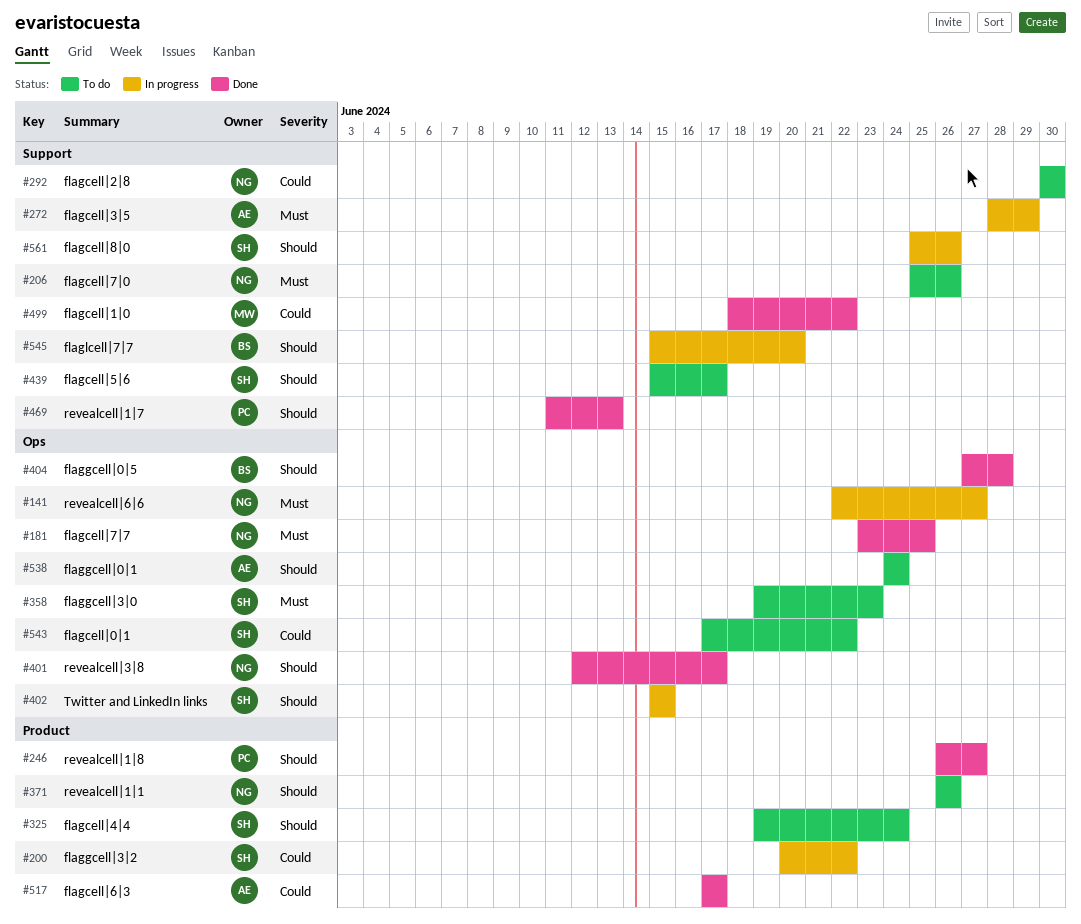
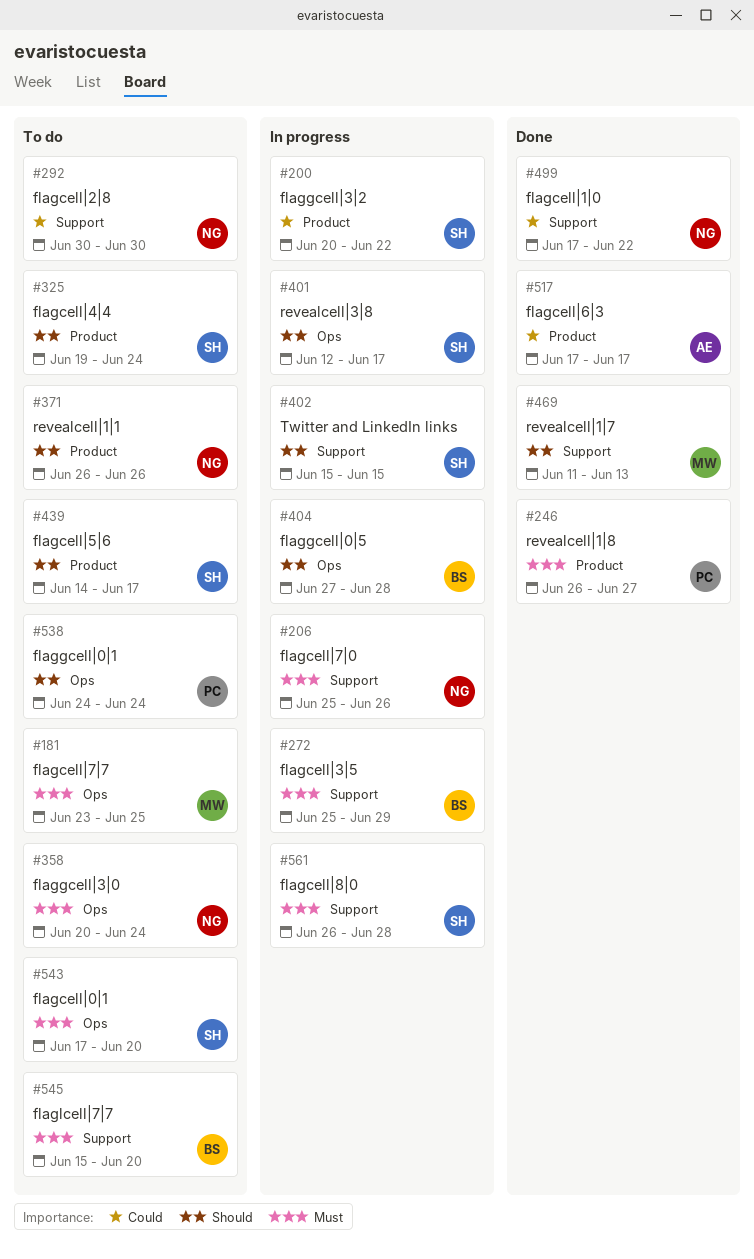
#141: present -> none
#181, status: Done -> To do
#181, owner: NG -> MW
#206, status: To do -> In progress
#246, priority: Should -> Must
#272, owner: AE -> BS
#272, start: Jun 28 -> Jun 25
#358, owner: SH -> NG
#358, start: Jun 19 -> Jun 20
#358, due: Jun 23 -> Jun 24
#401, status: Done -> In progress
#401, owner: NG -> SH
#402, label: Ops -> Support
#404, status: Done -> In progress
#439, label: Support -> Product
#439, start: Jun 15 -> Jun 14
#469, owner: PC -> MW
#499, owner: MW -> NG
#499, start: Jun 18 -> Jun 17
#538, owner: AE -> PC
#543, priority: Could -> Must
#543, due: Jun 22 -> Jun 20
#545, status: In progress -> To do
#545, priority: Should -> Must
#561, priority: Should -> Must
#561, start: Jun 25 -> Jun 26
#561, due: Jun 26 -> Jun 28

